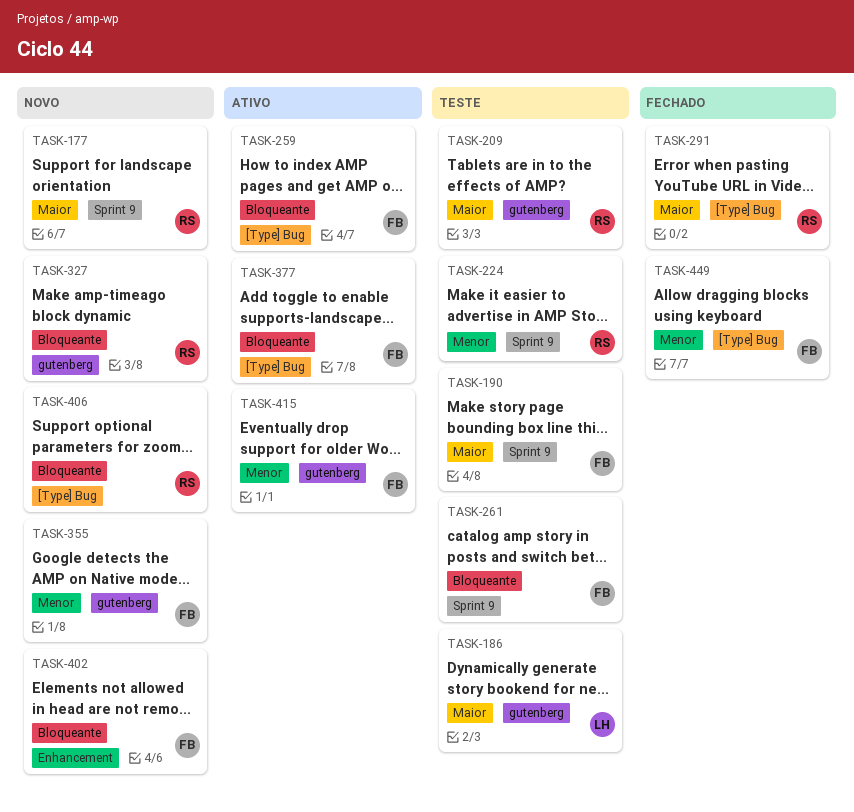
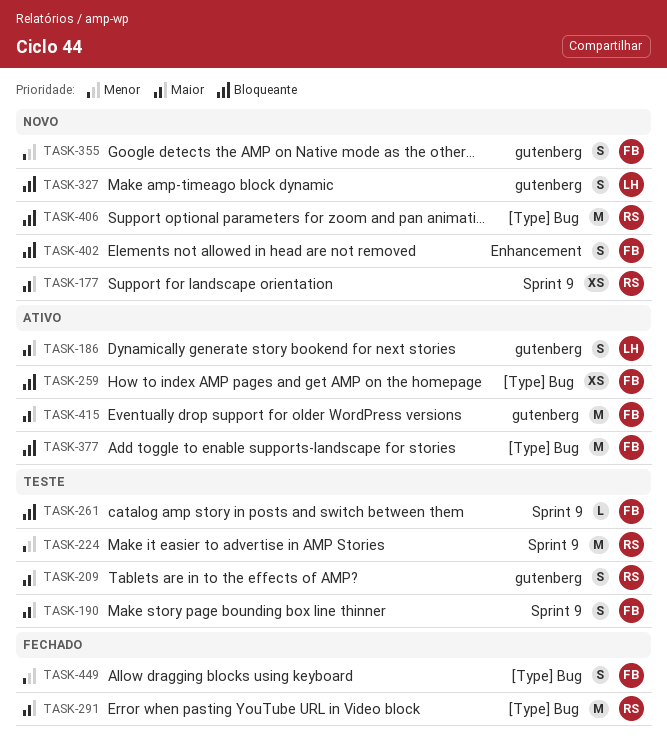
TASK-186, status: Teste -> Ativo
TASK-327, owner: RS -> LH
TASK-415, priority: Menor -> Maior

